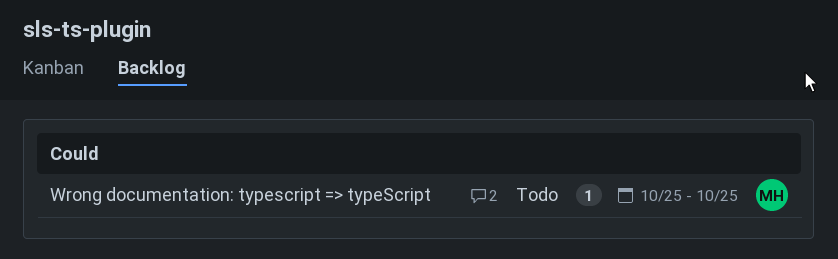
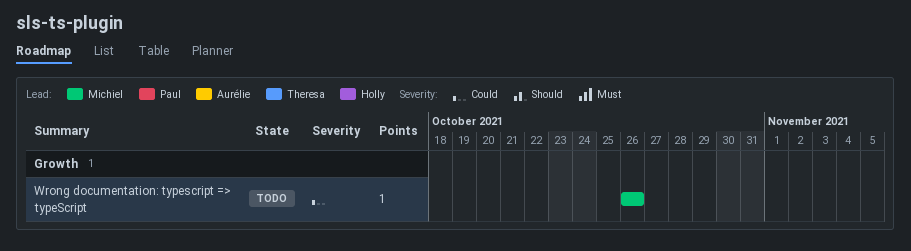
Wrong documentation: typescript => typeScript, start: Oct 25 -> Oct 26
Wrong documentation: typescript => typeScript, due: Oct 25 -> Oct 26

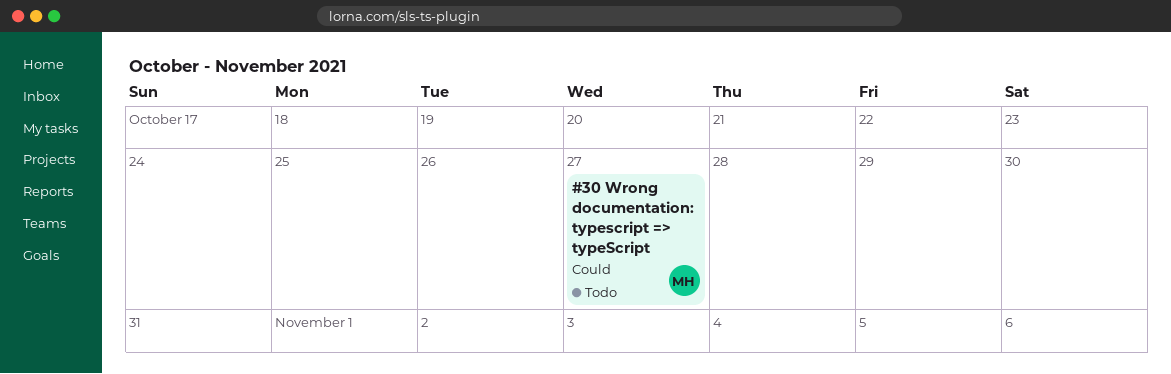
Wrong documentation: typescript => typeScript, due: Oct 26 -> Oct 27

